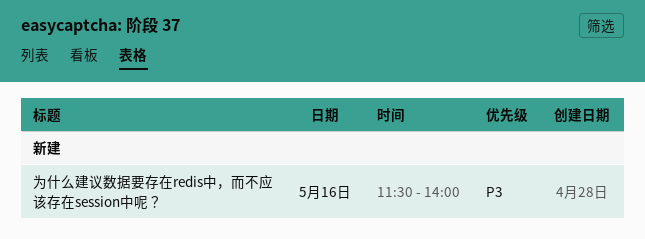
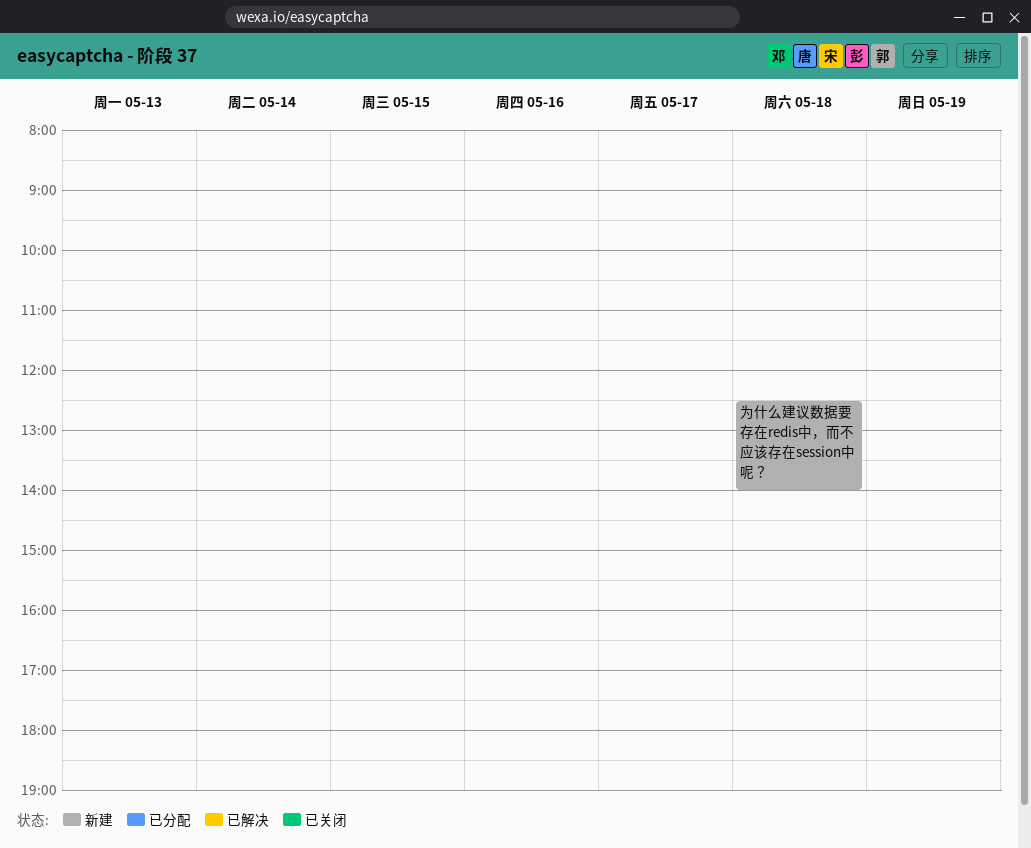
为什么建议数据要存在redis中，而不应该存在session中呢？, day: May 16 -> May 18
为什么建议数据要存在redis中，而不应该存在session中呢？, begins: 11:30 -> 12:30

